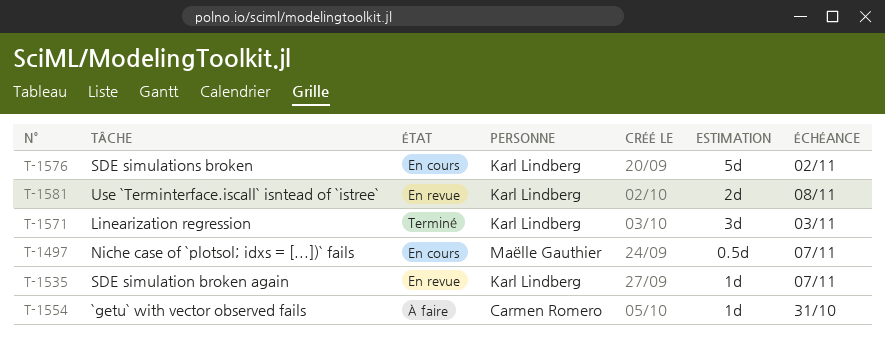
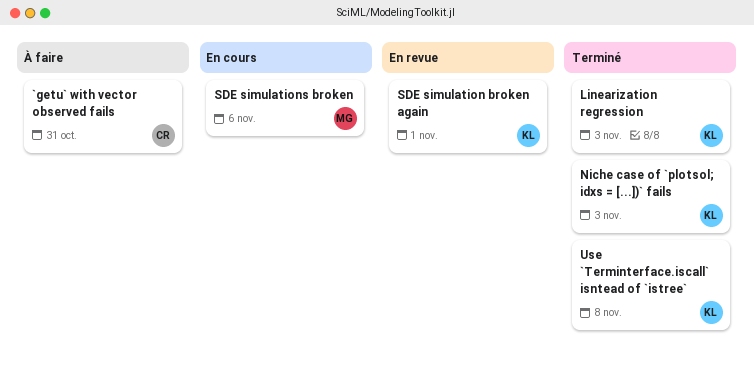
Niche case of `plotsol; idxs = [...])` fails, status: En cours -> Terminé
Niche case of `plotsol; idxs = [...])` fails, owner: Maëlle Gauthier -> Karl Lindberg
Niche case of `plotsol; idxs = [...])` fails, due: Nov 7 -> Nov 3
SDE simulation broken again, due: Nov 7 -> Nov 1
SDE simulations broken, owner: Karl Lindberg -> Maëlle Gauthier
SDE simulations broken, due: Nov 2 -> Nov 6
Use `Terminterface.iscall` isntead of `istree`, status: En revue -> Terminé

